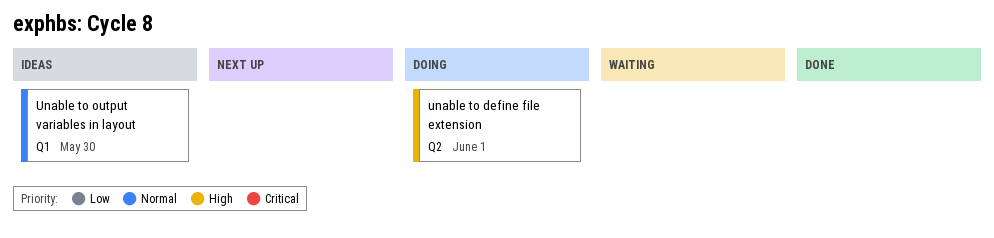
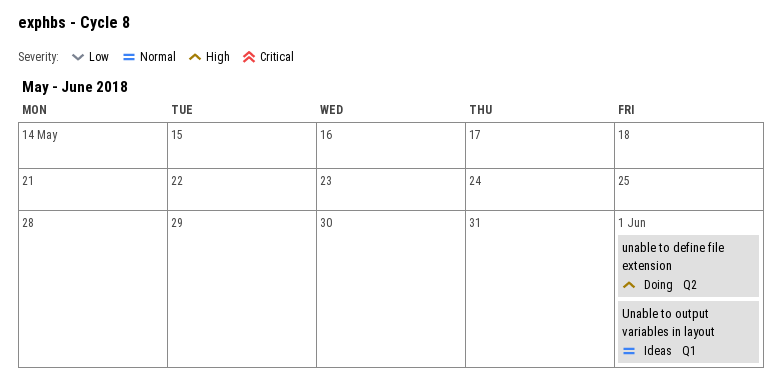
Unable to output variables in layout, due: May 30 -> Jun 1

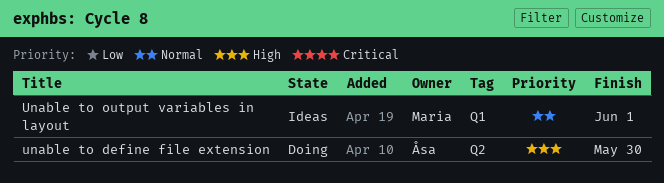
unable to define file extension, due: Jun 1 -> May 30

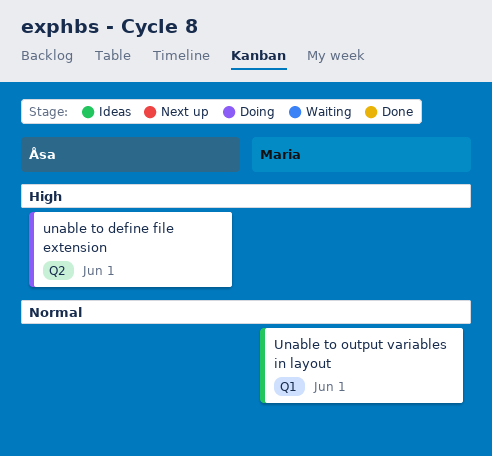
unable to define file extension, due: May 30 -> Jun 1

